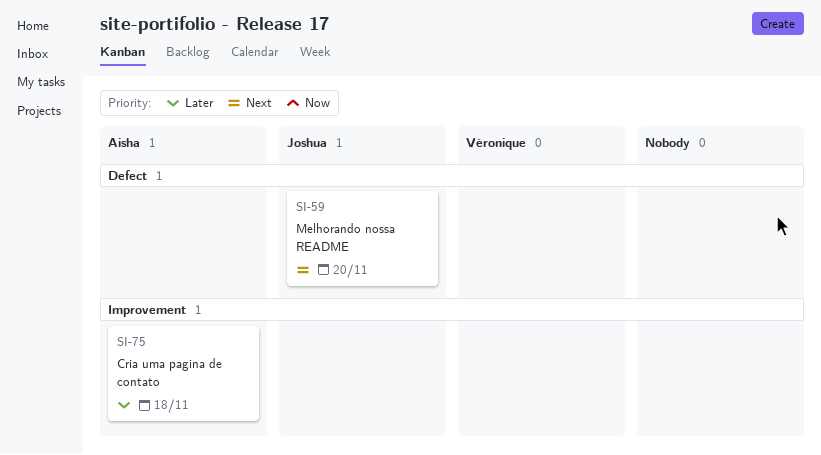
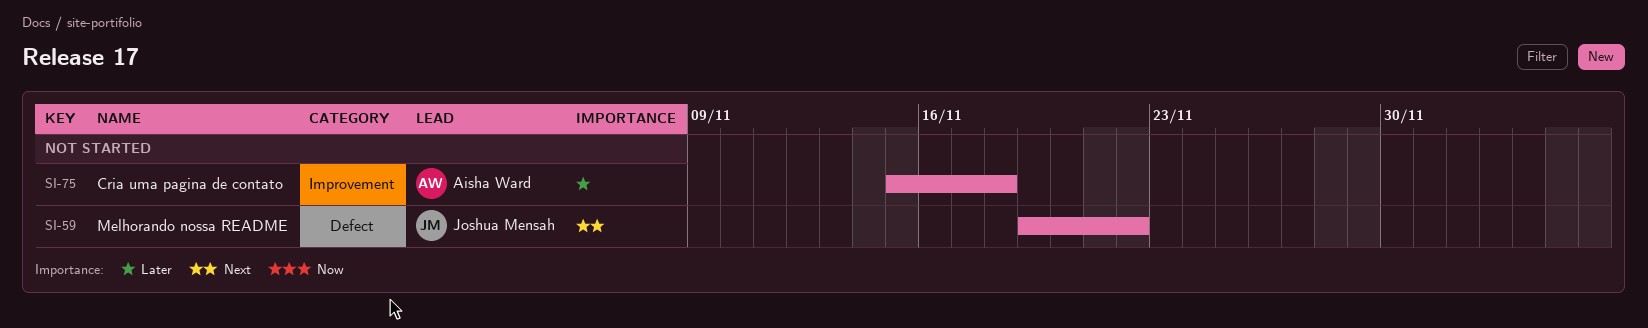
SI-59, due: Nov 20 -> Nov 22

